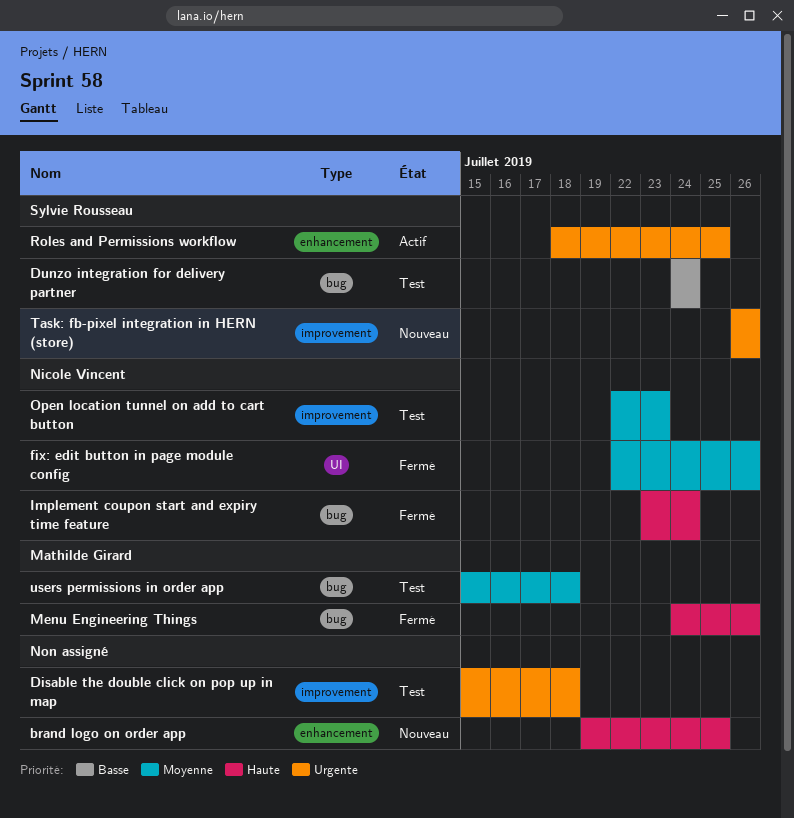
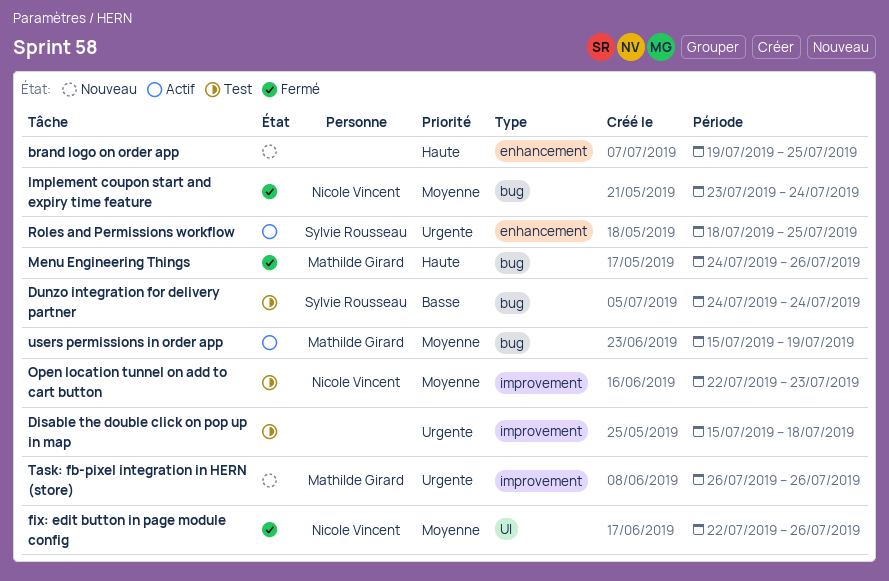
Implement coupon start and expiry time feature, priority: Haute -> Moyenne
Task: fb-pixel integration in HERN (store), owner: Sylvie Rousseau -> Mathilde Girard
users permissions in order app, status: Test -> Actif
users permissions in order app, due: Jul 18 -> Jul 19

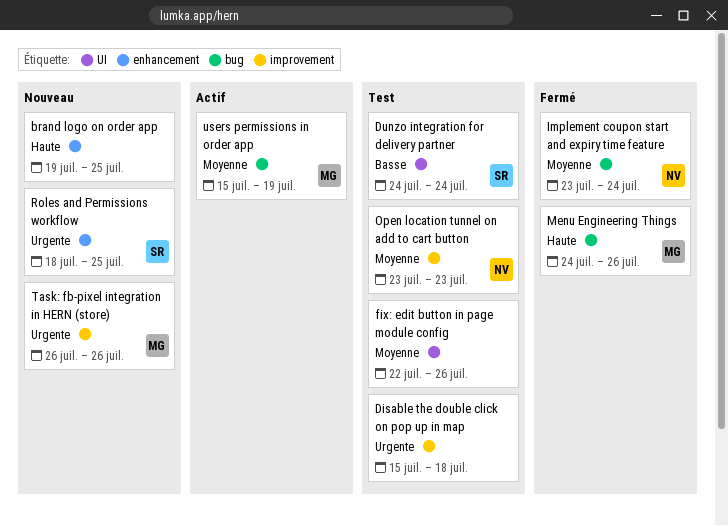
Dunzo integration for delivery partner, label: bug -> UI
fix: edit button in page module config, status: Fermé -> Test
fix: edit button in page module config, owner: Nicole Vincent -> none
Open location tunnel on add to cart button, start: Jul 22 -> Jul 23
Roles and Permissions workflow, status: Actif -> Nouveau

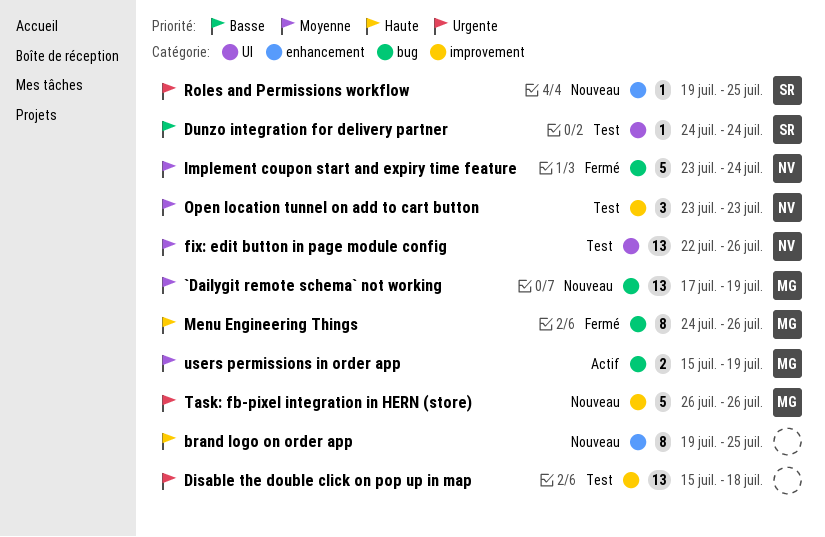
`Dailygit remote schema` not working: none -> present
fix: edit button in page module config, owner: none -> NV
Roles and Permissions workflow, start: Jul 18 -> Jul 19

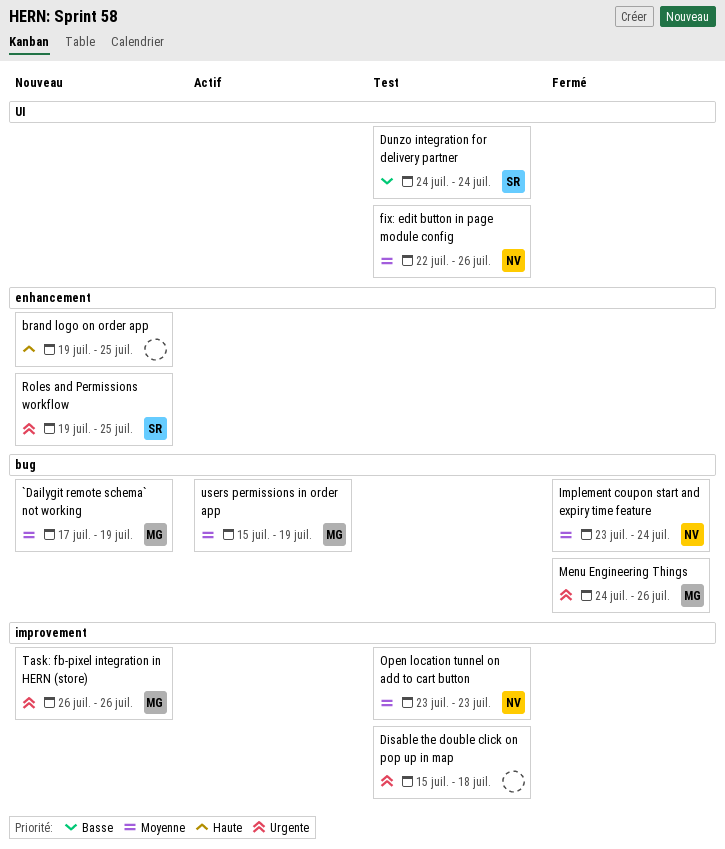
Menu Engineering Things, priority: Haute -> Urgente

